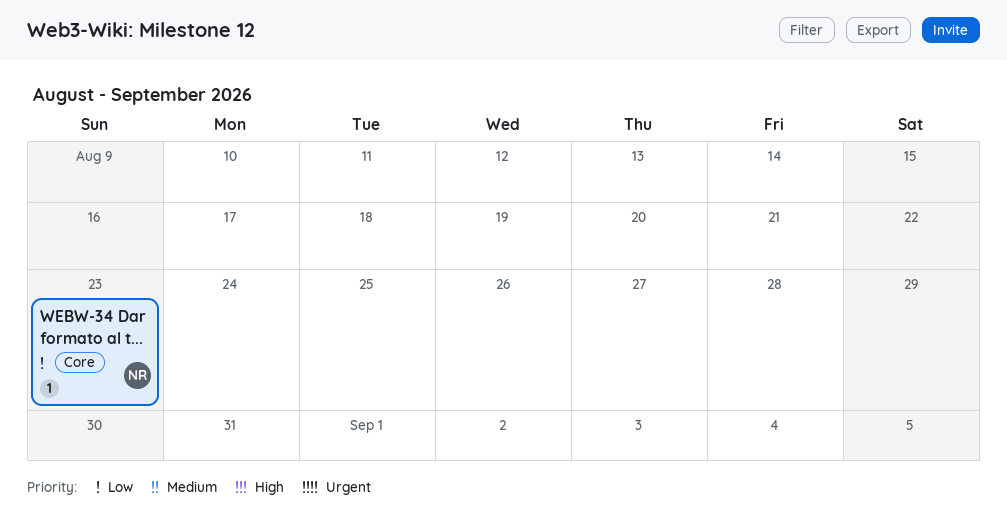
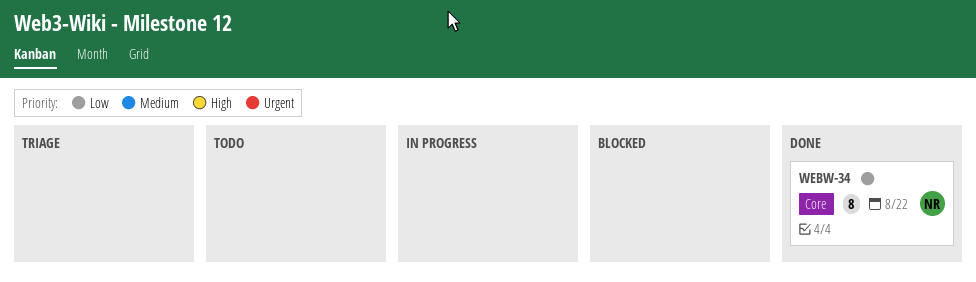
WEBW-34, estimate: 1 -> 8
WEBW-34, due: Aug 23 -> Aug 22

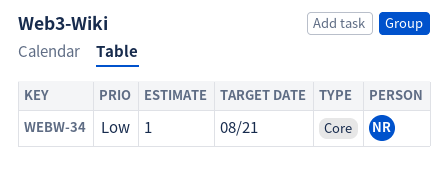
WEBW-34, estimate: 8 -> 1
WEBW-34, due: Aug 22 -> Aug 21

